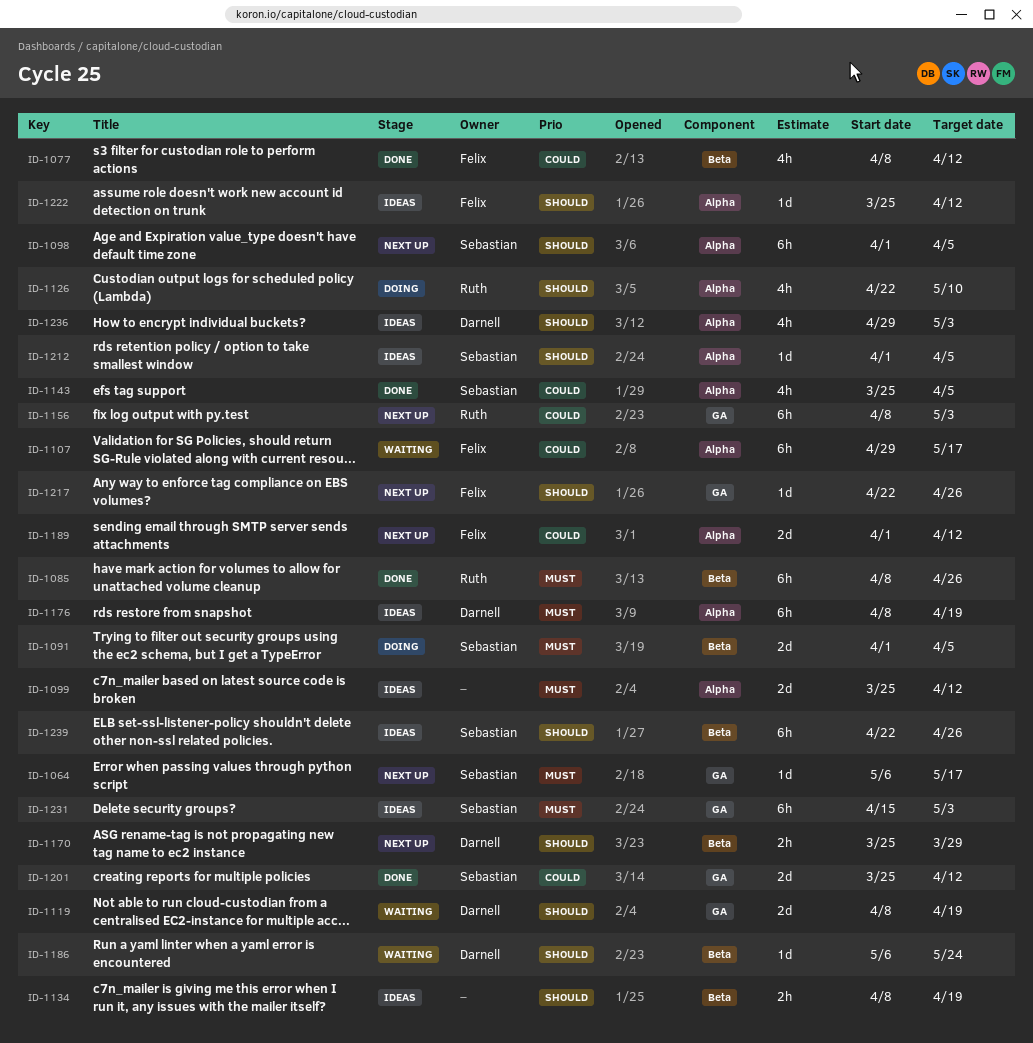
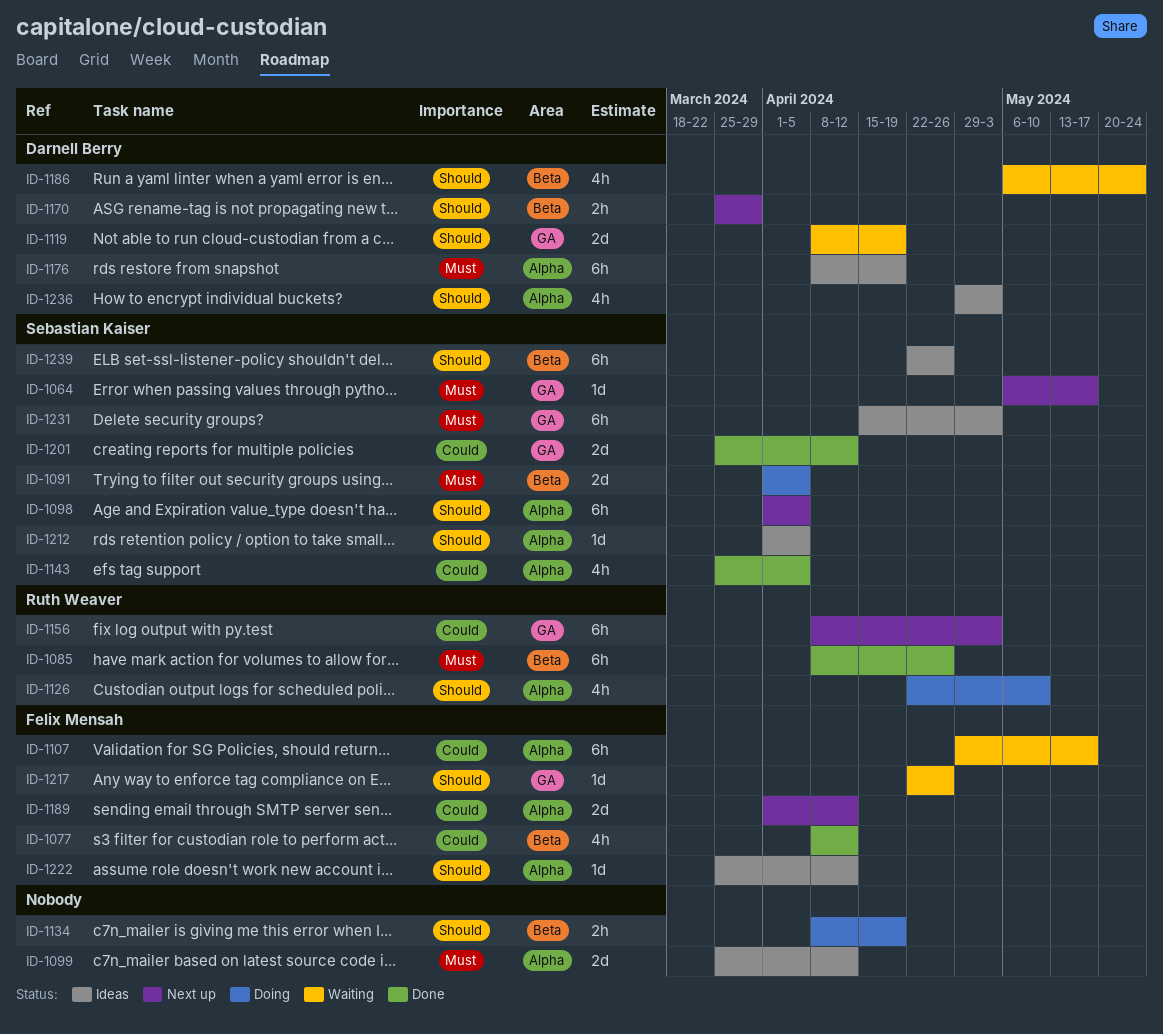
ID-1134, status: Ideas -> Doing
ID-1186, estimate: 1d -> 4h
ID-1217, status: Next up -> Waiting

